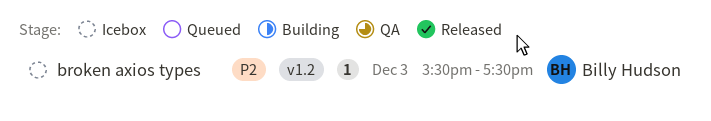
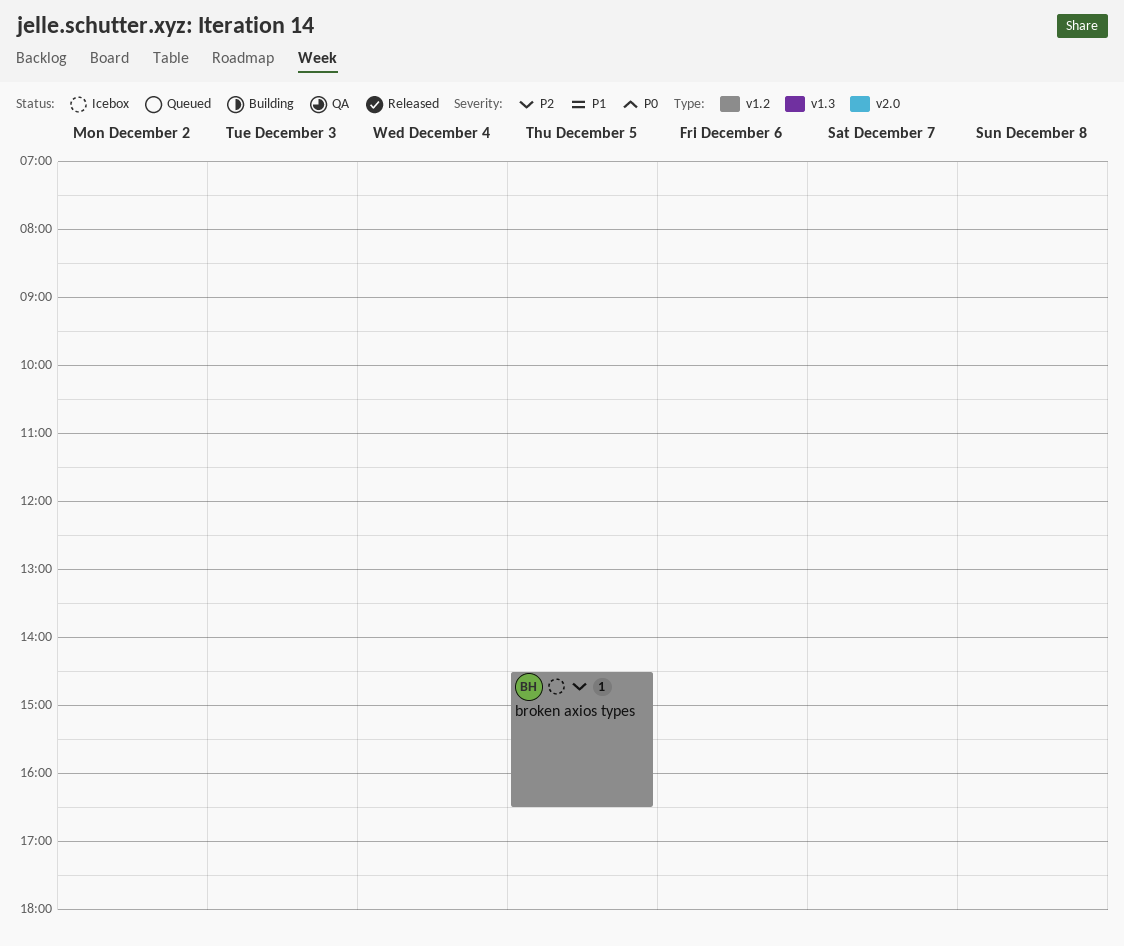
broken axios types, day: Dec 3 -> Dec 5
broken axios types, begins: 15:30 -> 14:30
broken axios types, ends: 17:30 -> 16:30

